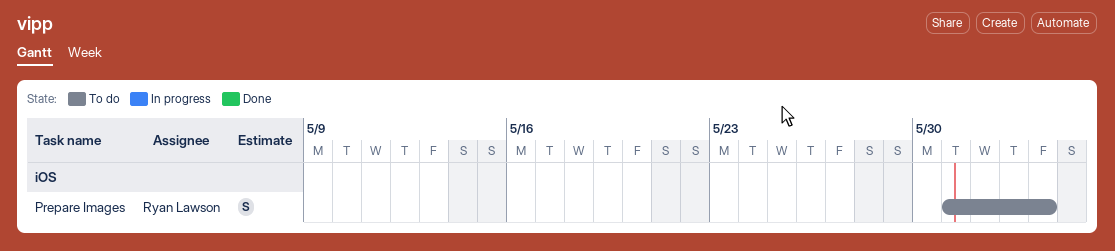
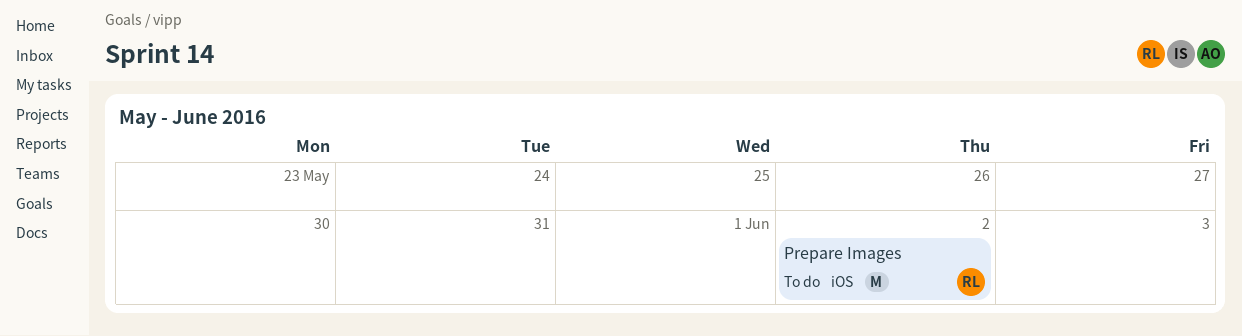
Prepare Images, estimate: S -> M
Prepare Images, due: Jun 3 -> Jun 2

